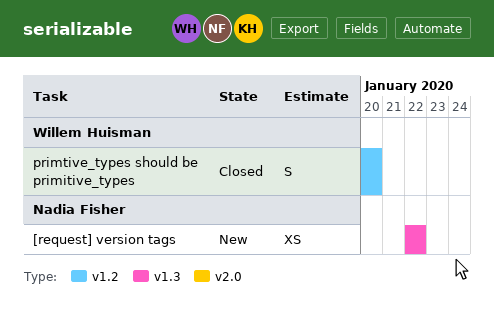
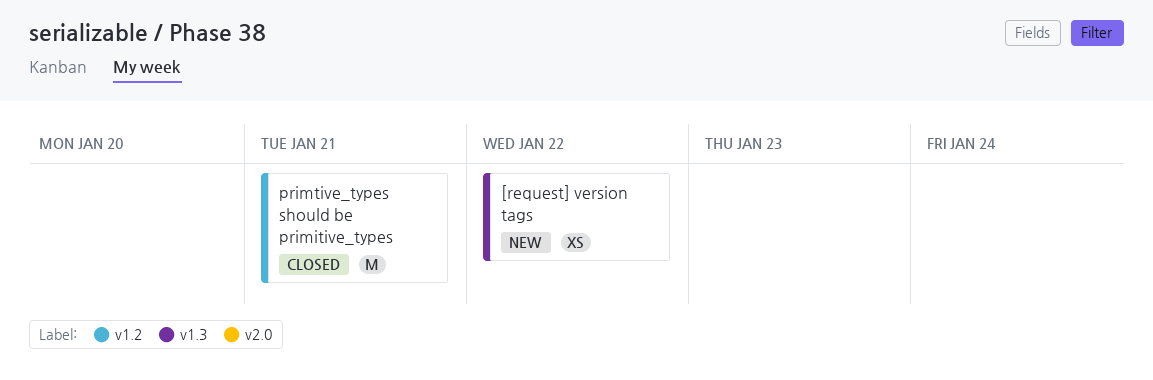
primtive_types should be primitive_types, estimate: S -> M
primtive_types should be primitive_types, due: Jan 20 -> Jan 21

